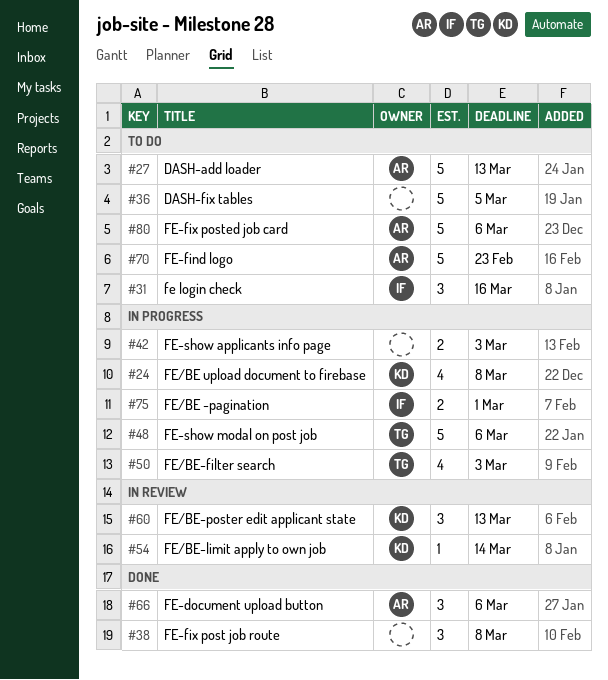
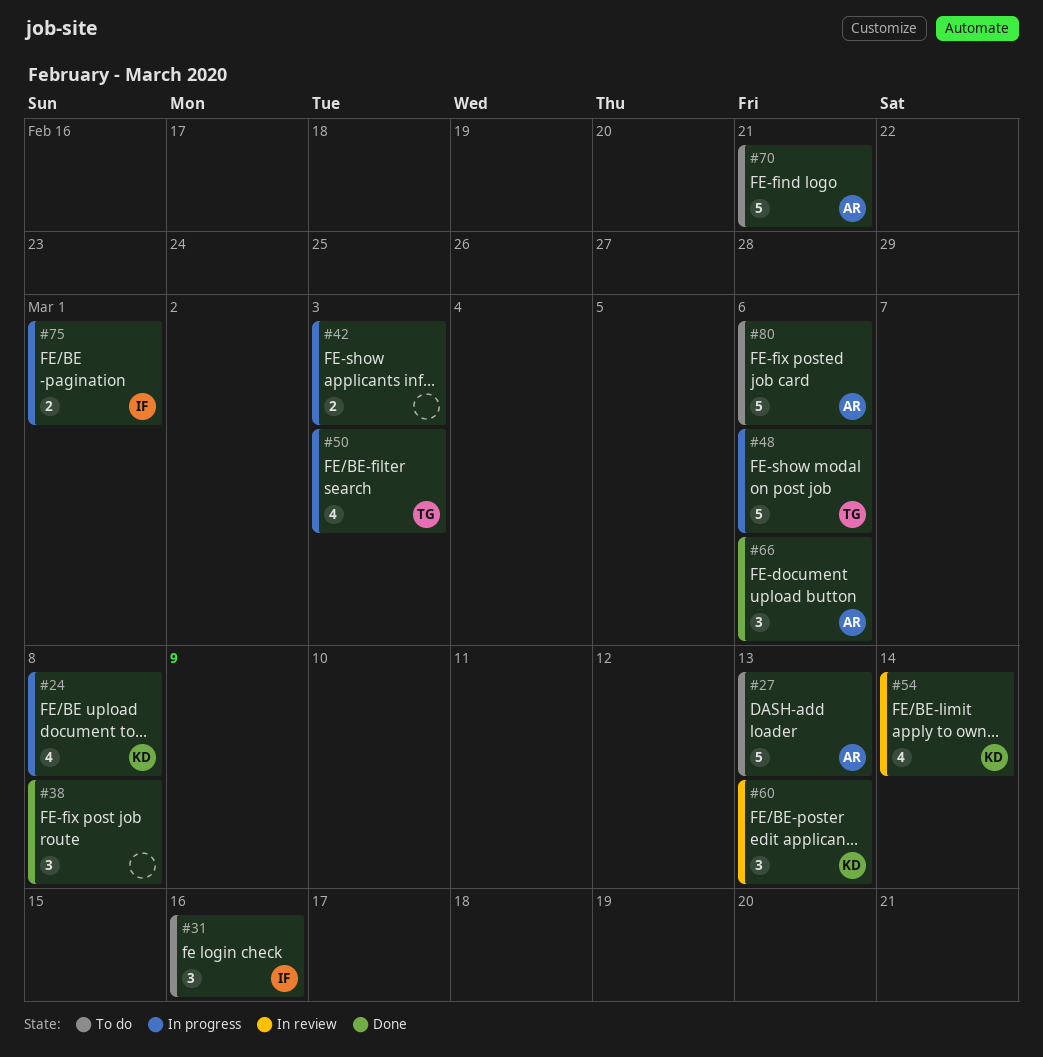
#36: present -> none
#54, estimate: 1 -> 4
#70, due: Feb 23 -> Feb 21

